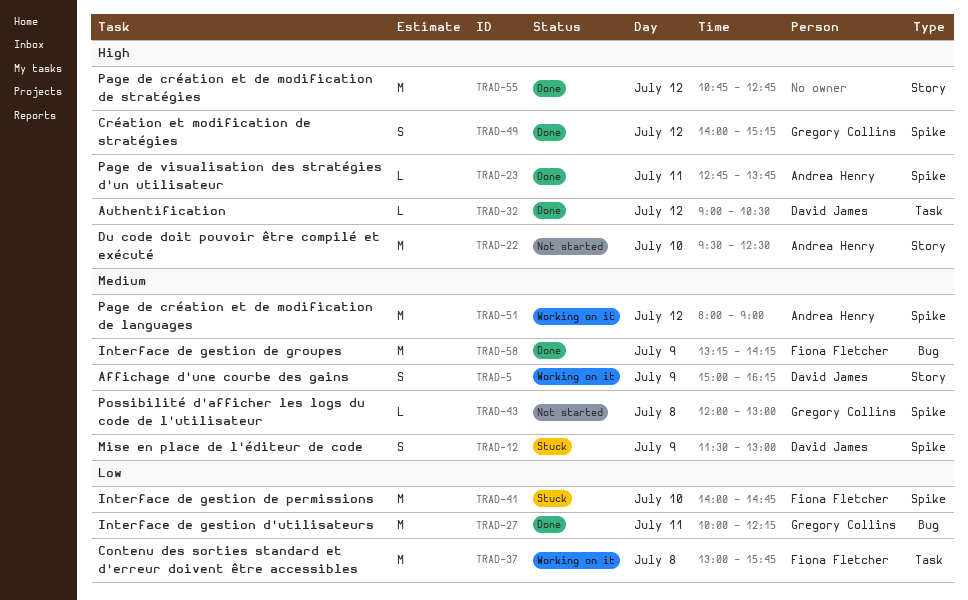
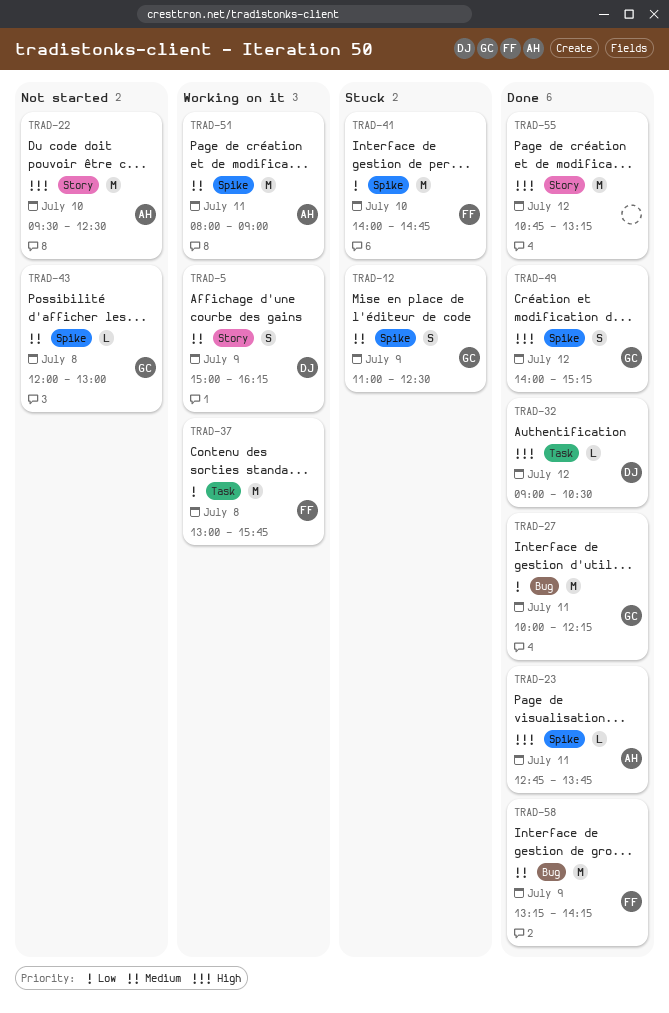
TRAD-12, owner: David James -> Gregory Collins
TRAD-12, begins: 11:30 -> 11:00
TRAD-12, ends: 13:00 -> 12:30
TRAD-51, day: Jul 12 -> Jul 11
TRAD-55, ends: 12:45 -> 13:15

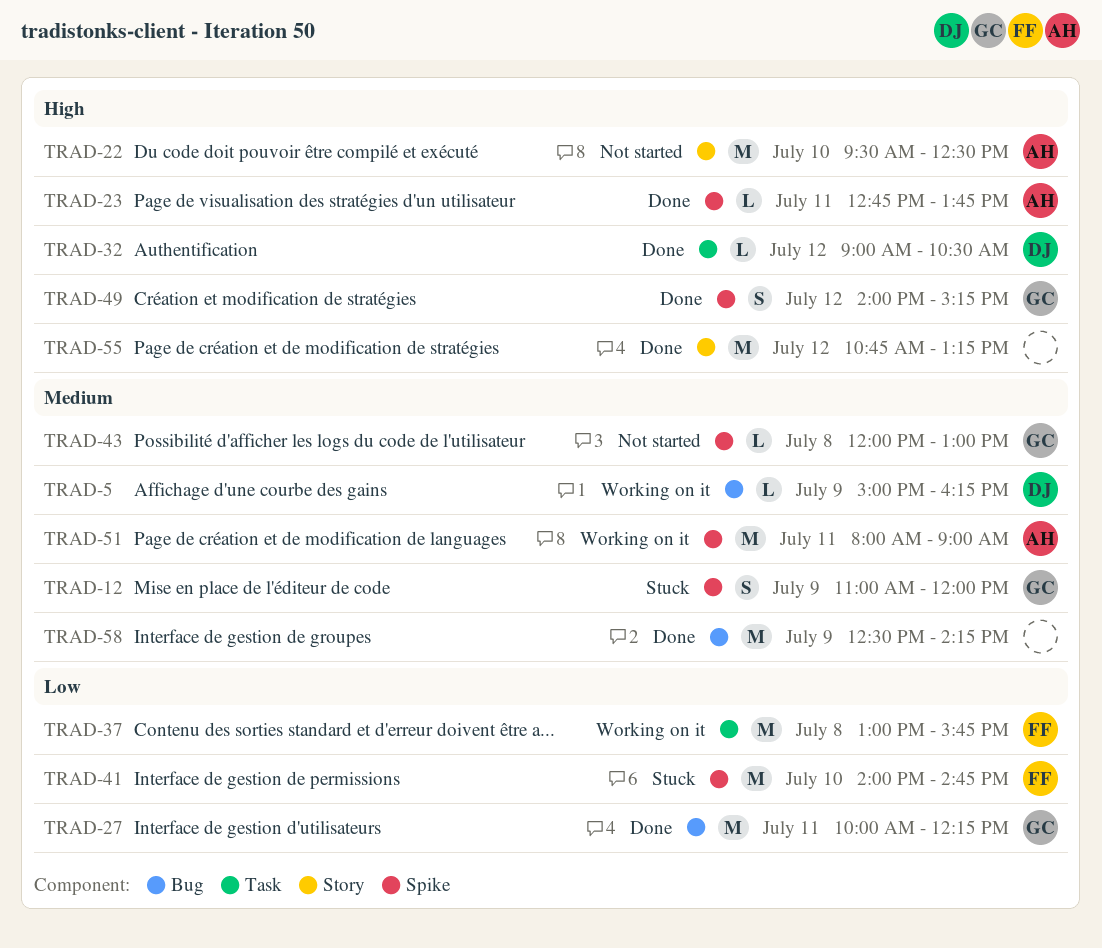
TRAD-5, label: Story -> Bug
TRAD-5, estimate: S -> L
TRAD-12, ends: 12:30 -> 12:00
TRAD-58, owner: FF -> none
TRAD-58, begins: 13:15 -> 12:30

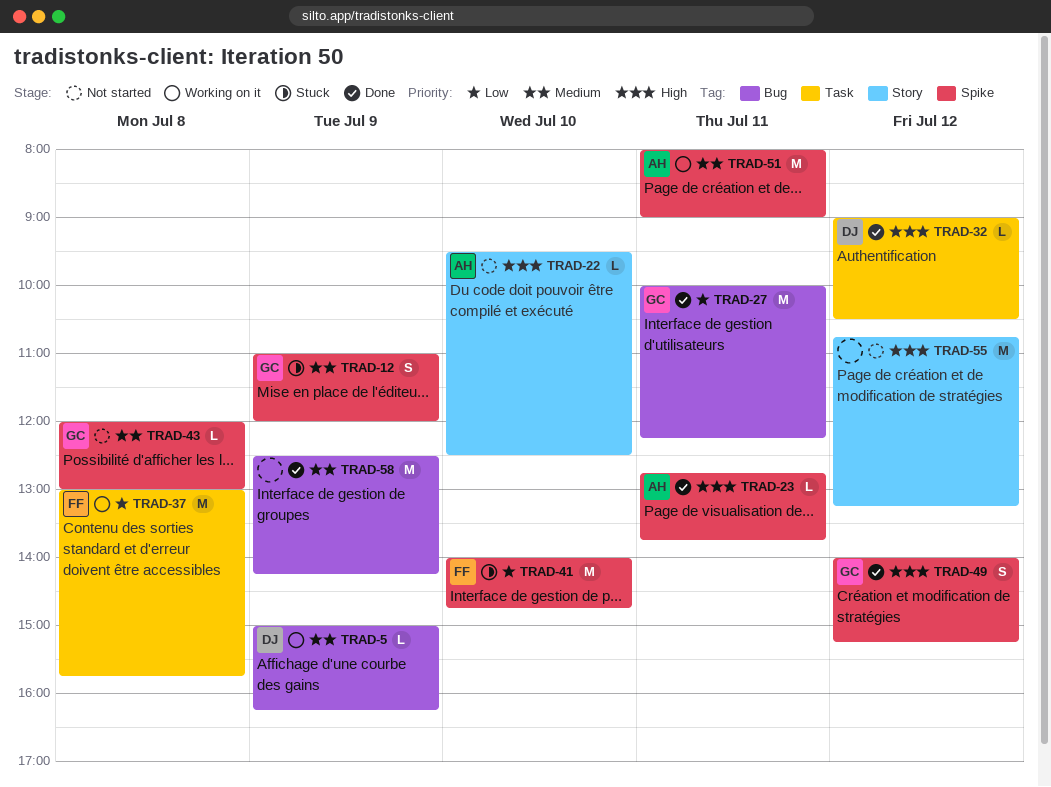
TRAD-22, estimate: M -> L
TRAD-55, status: Done -> Not started

